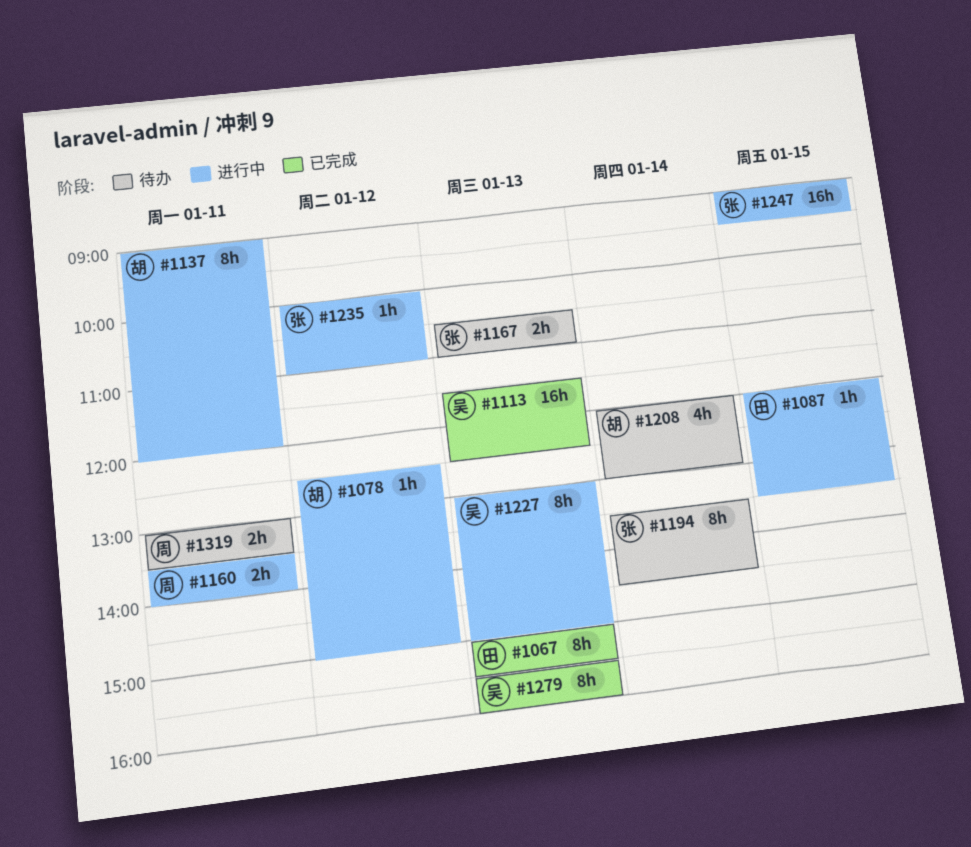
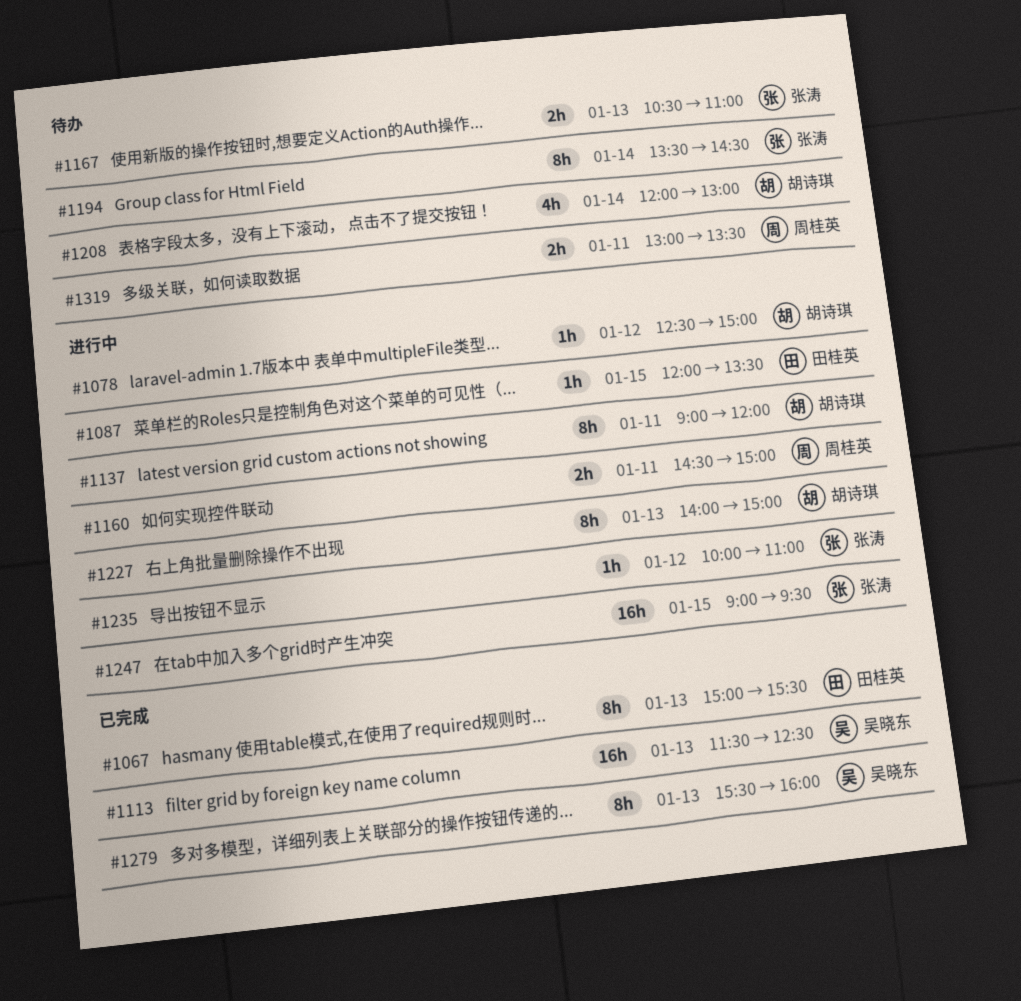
#1160, begins: 13:30 -> 14:30
#1160, ends: 14:00 -> 15:00
#1227, owner: 吴晓东 -> 胡诗琪
#1227, begins: 13:00 -> 14:00

